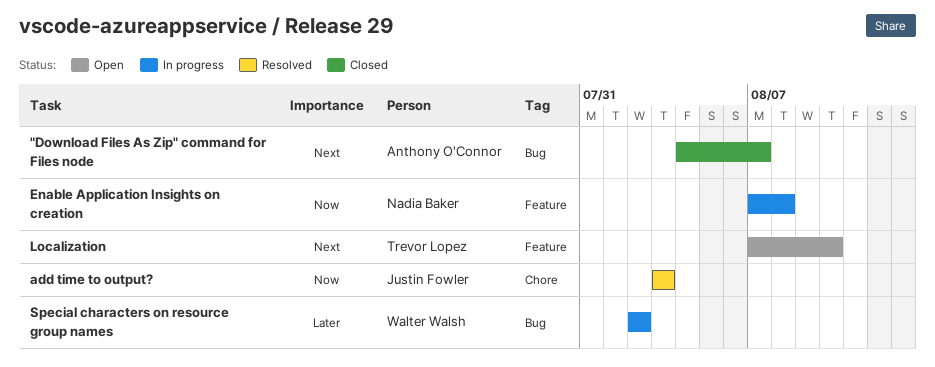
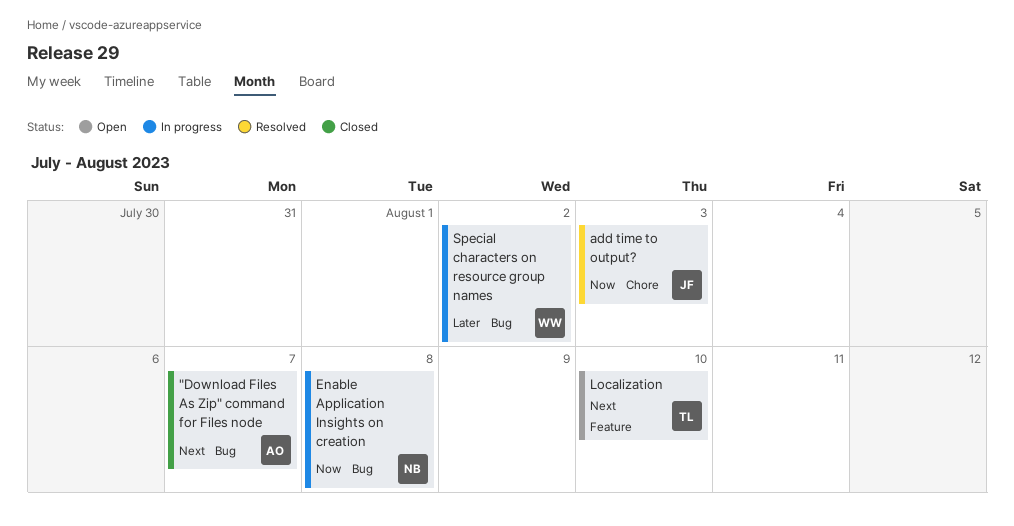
Enable Application Insights on creation, label: Feature -> Bug

